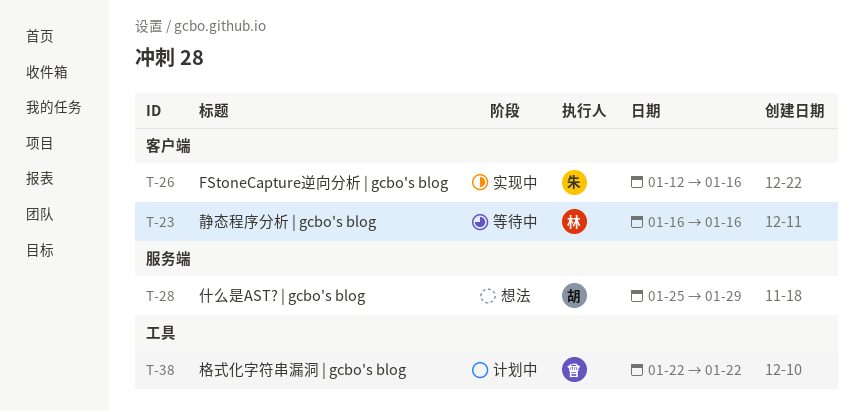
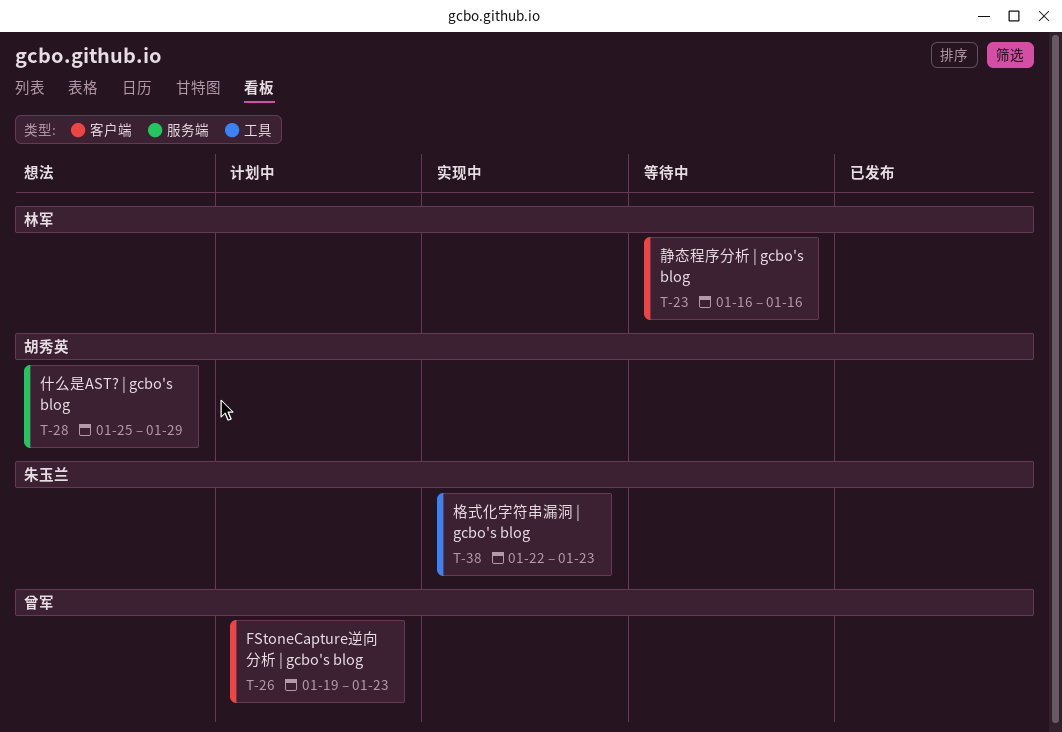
T-26, status: 实现中 -> 计划中
T-26, owner: 朱玉兰 -> 曾军
T-26, start: Jan 12 -> Jan 19
T-26, due: Jan 16 -> Jan 23
T-38, status: 计划中 -> 实现中
T-38, owner: 曾军 -> 朱玉兰
T-38, due: Jan 22 -> Jan 23

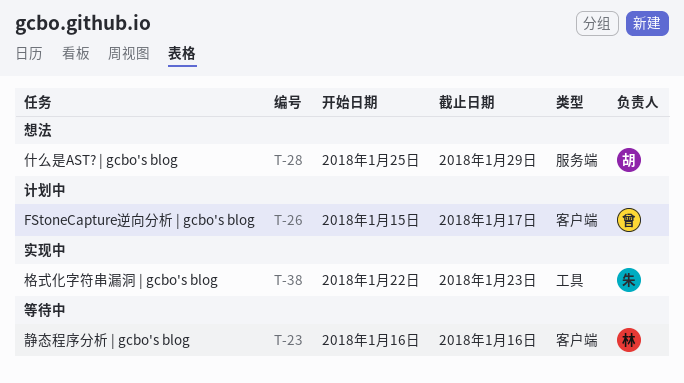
T-26, start: Jan 19 -> Jan 15
T-26, due: Jan 23 -> Jan 17

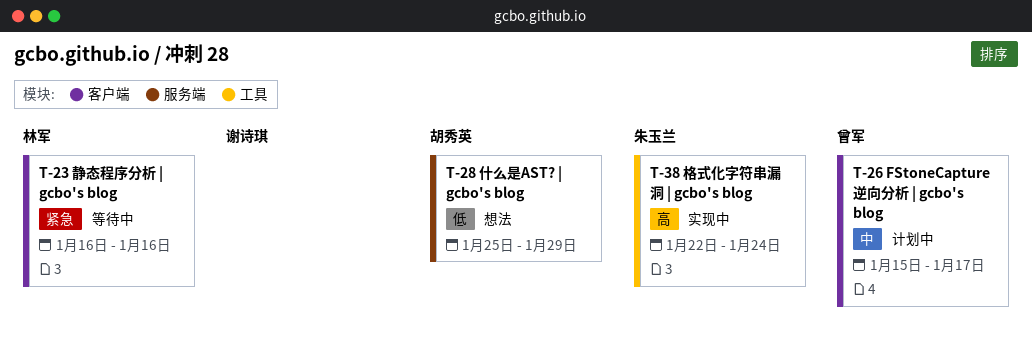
T-38, due: Jan 23 -> Jan 24

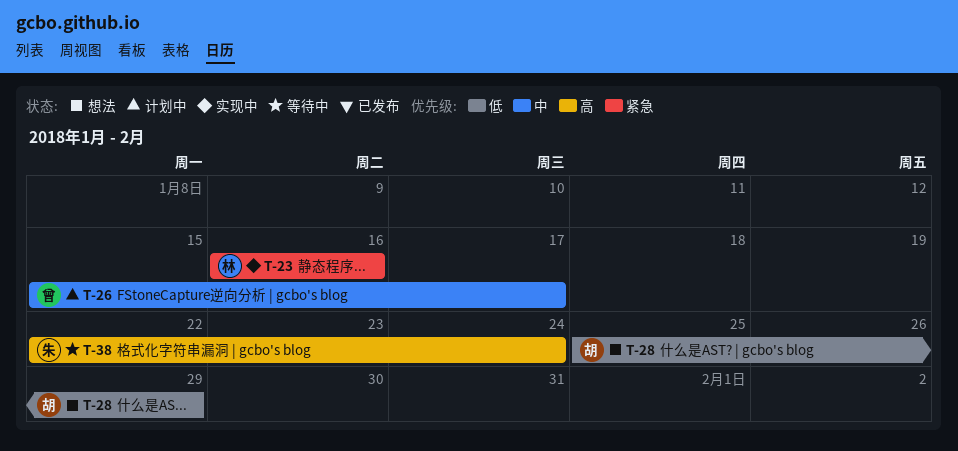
T-23, status: 等待中 -> 实现中
T-38, status: 实现中 -> 等待中

